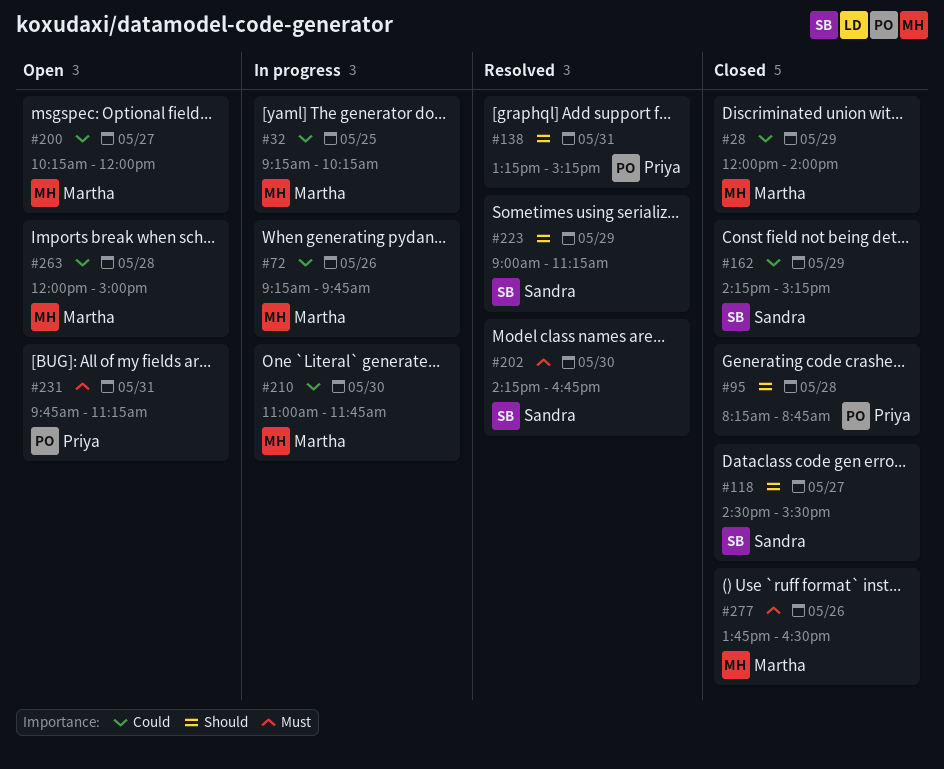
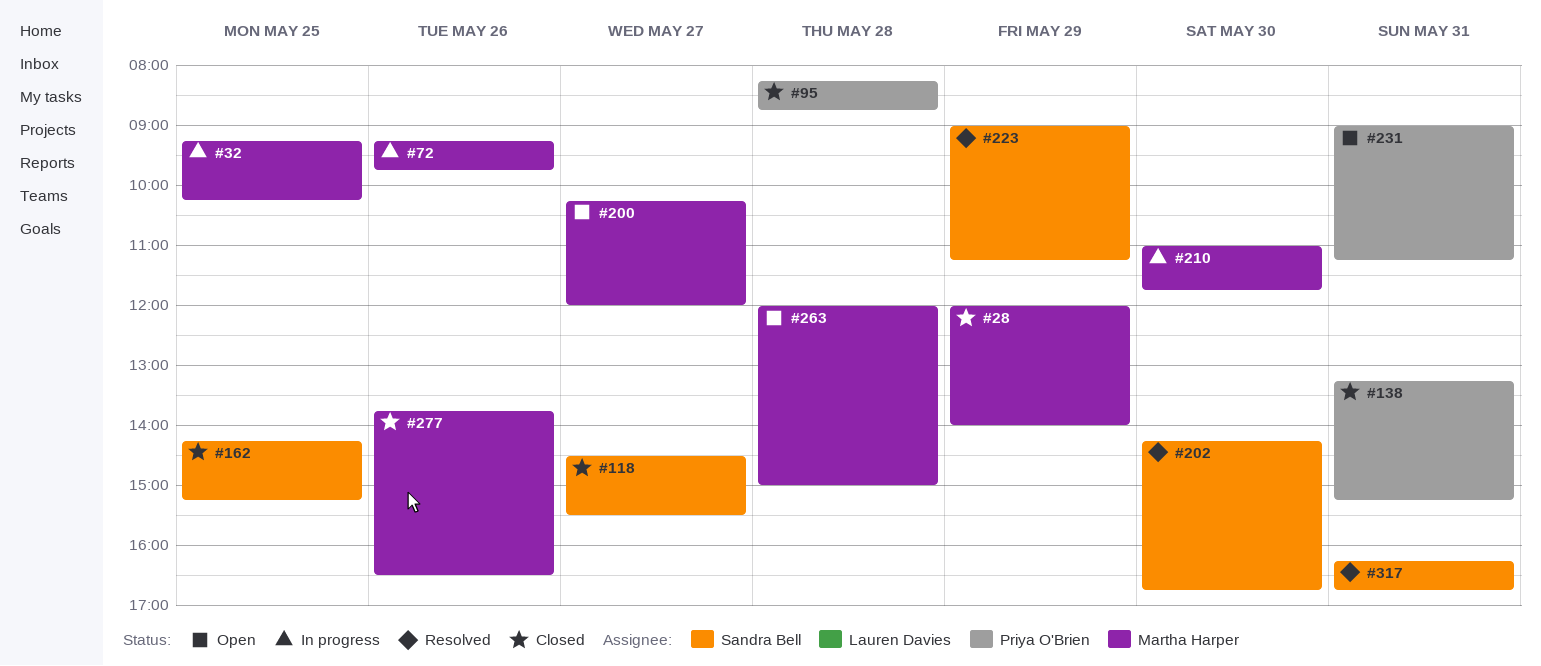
#138, status: Resolved -> Closed
#162, day: May 29 -> May 25
#231, begins: 09:45 -> 09:00
#317: none -> present

